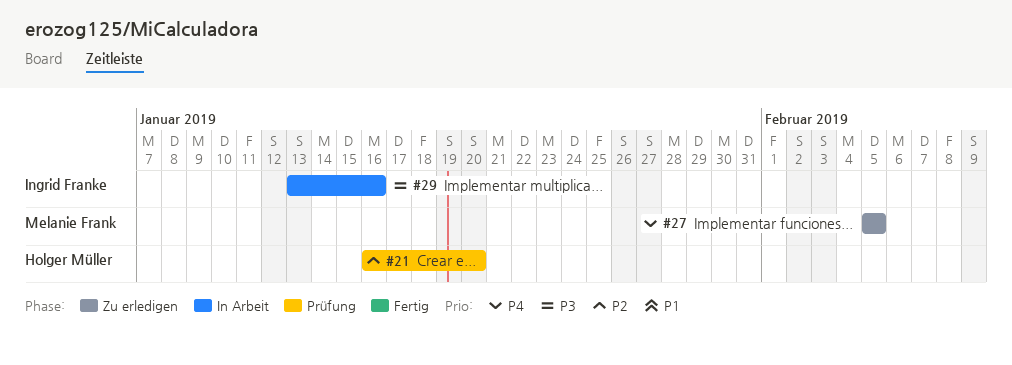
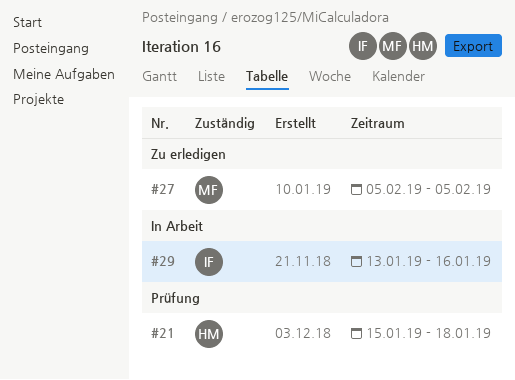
#21, start: Jan 16 -> Jan 15
#21, due: Jan 20 -> Jan 18

